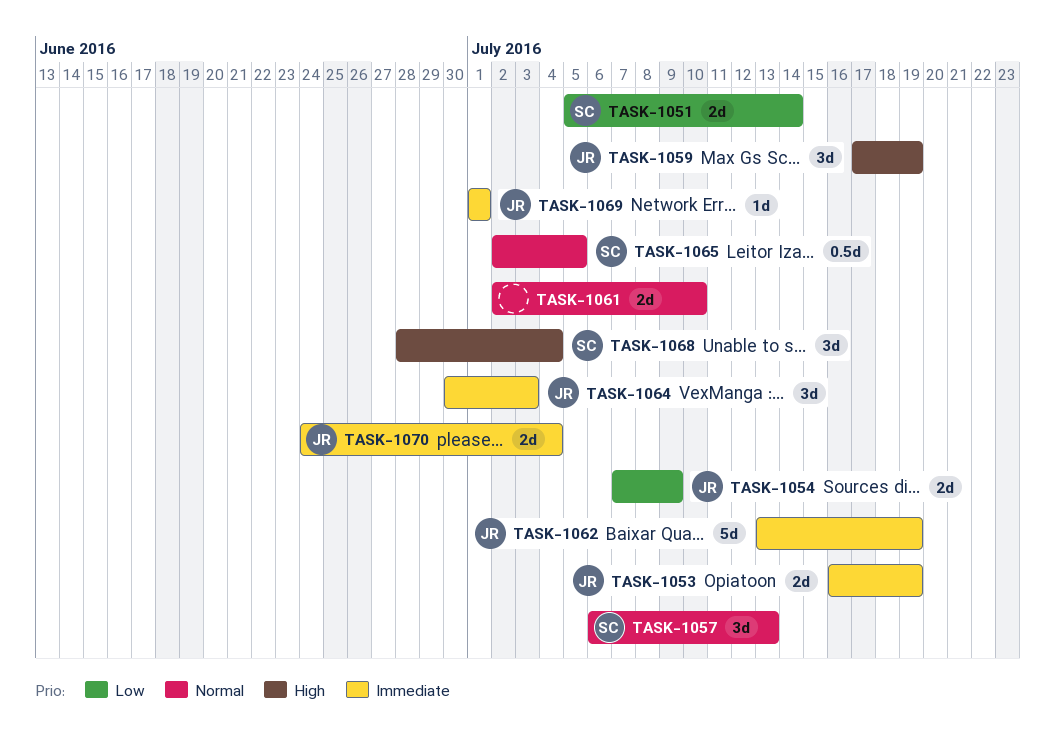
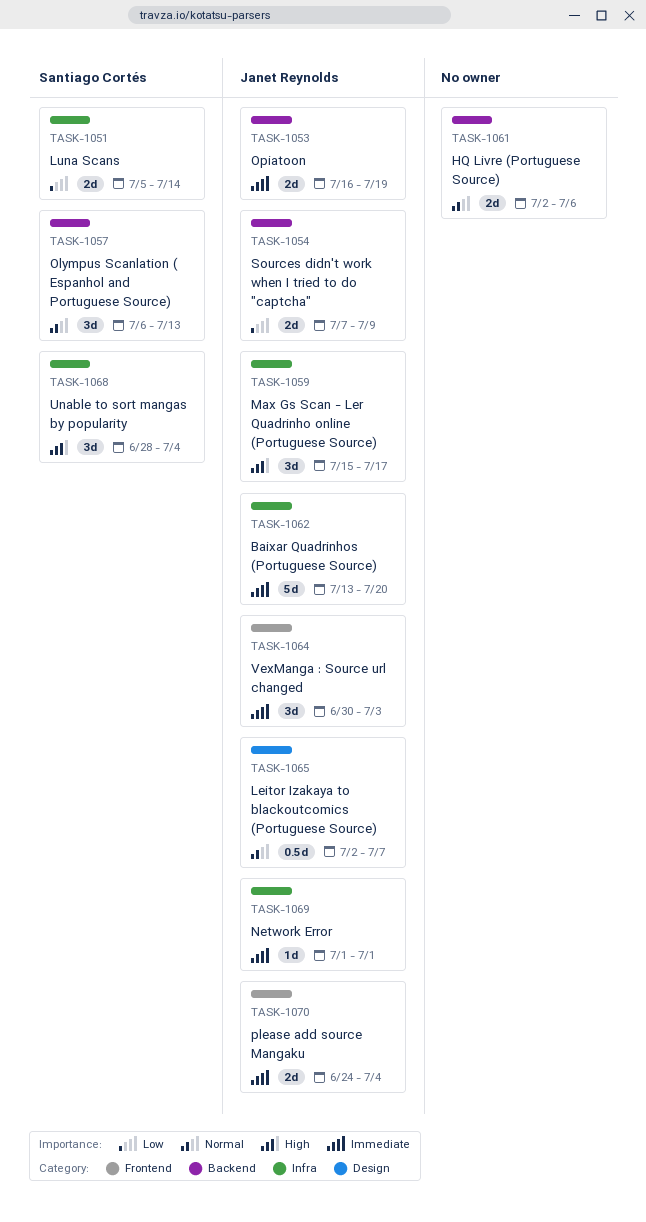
TASK-1059, start: Jul 17 -> Jul 15
TASK-1059, due: Jul 19 -> Jul 17
TASK-1061, due: Jul 10 -> Jul 6
TASK-1062, due: Jul 19 -> Jul 20
TASK-1065, owner: Santiago Cortés -> Janet Reynolds
TASK-1065, due: Jul 5 -> Jul 7

